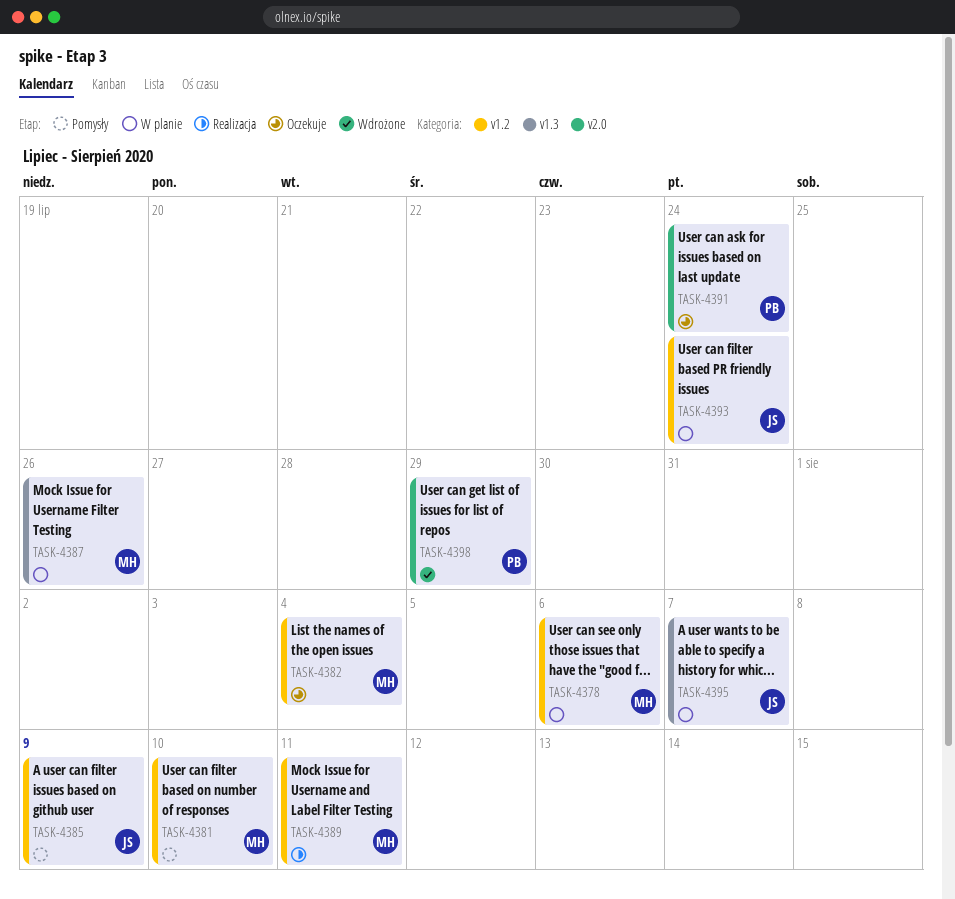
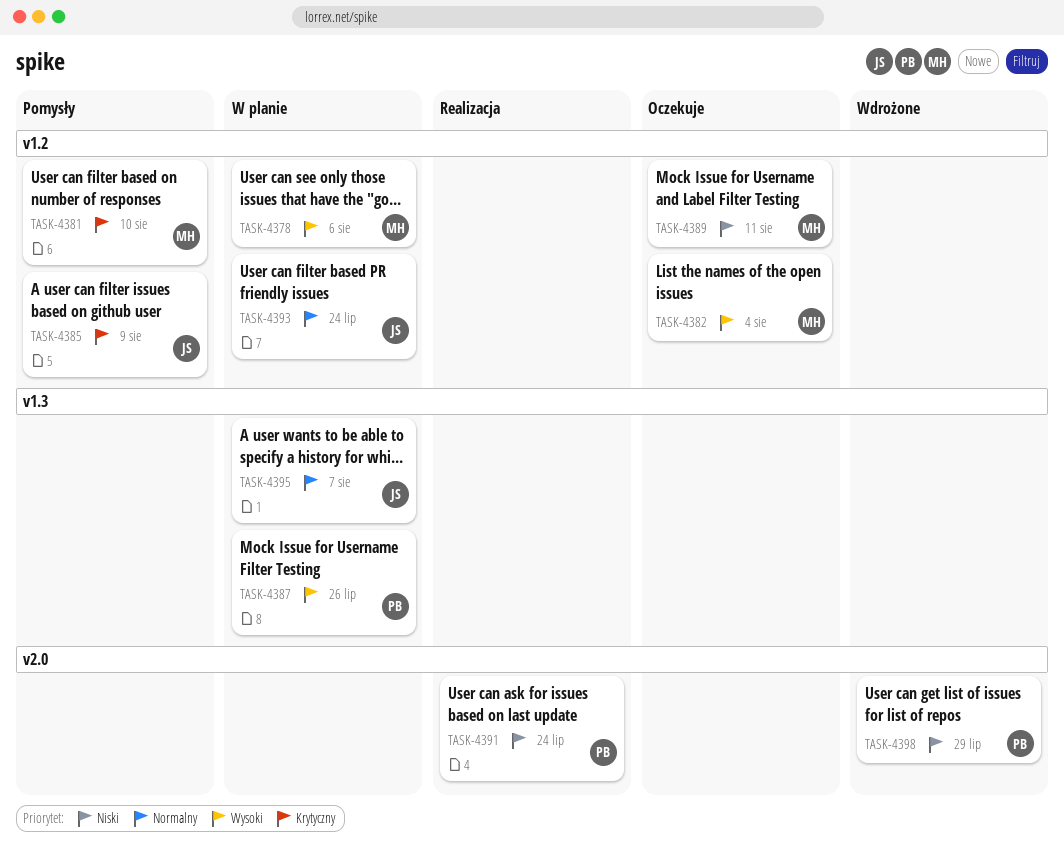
TASK-4387, owner: MH -> PB
TASK-4389, status: Realizacja -> Oczekuje
TASK-4391, status: Oczekuje -> Realizacja

